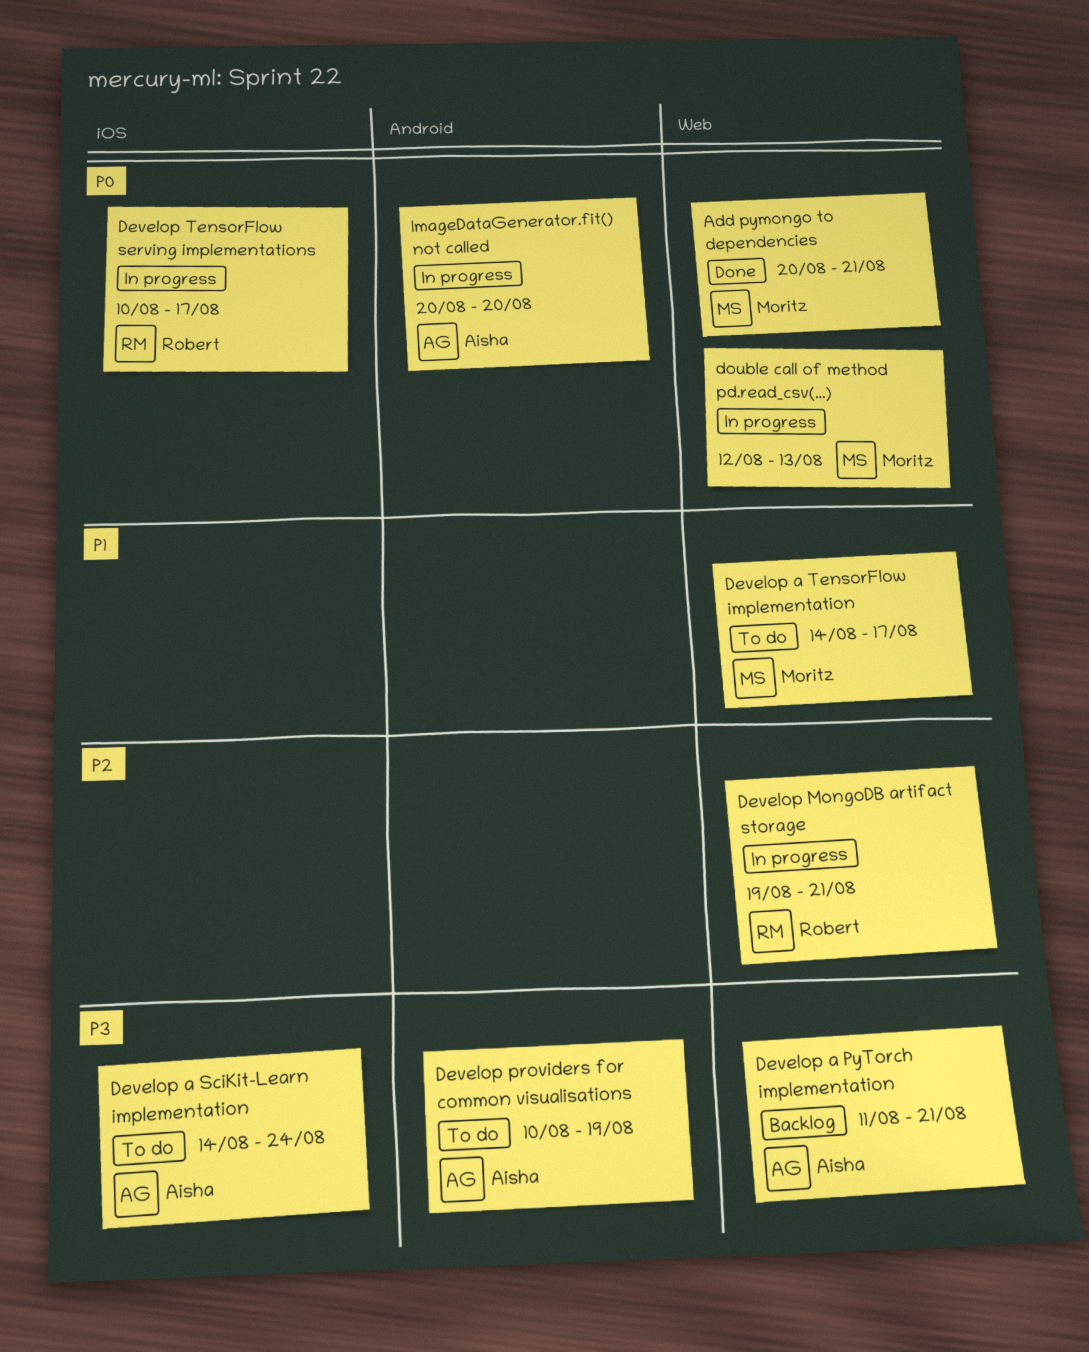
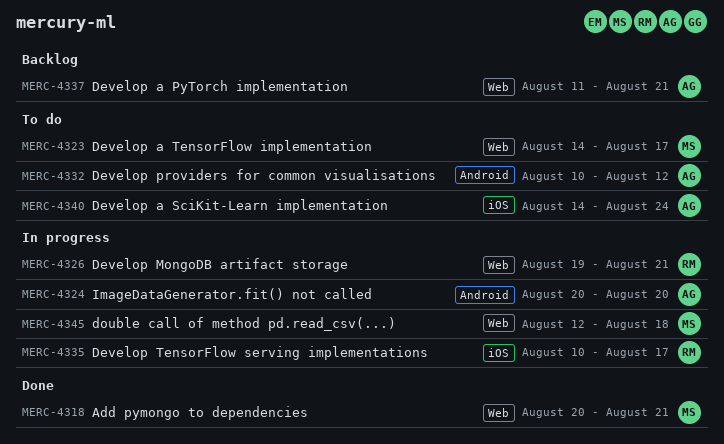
Develop providers for common visualisations, due: Aug 19 -> Aug 12
double call of method pd.read_csv(...), due: Aug 13 -> Aug 18

